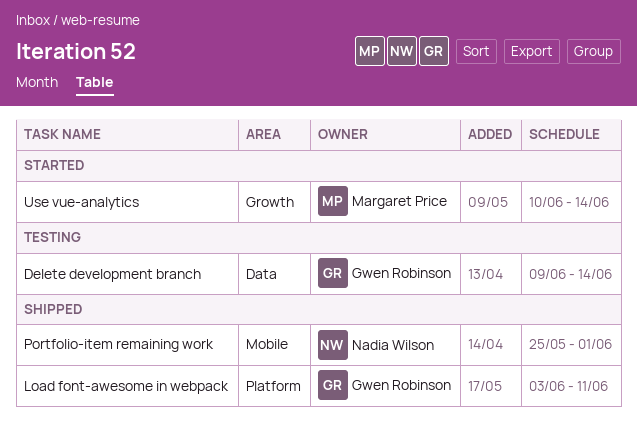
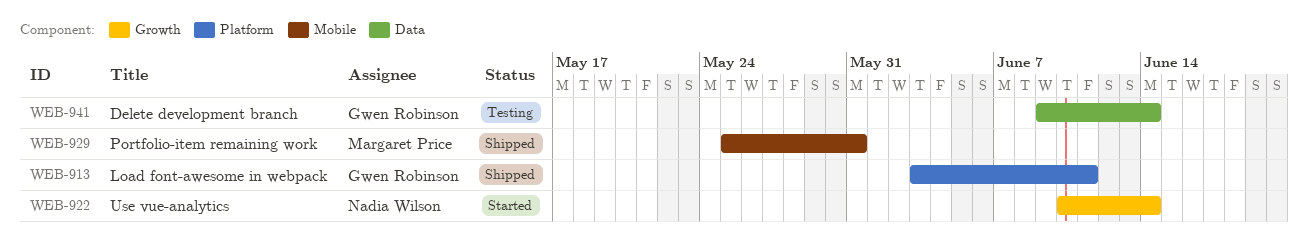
Portfolio-item remaining work, owner: Nadia Wilson -> Margaret Price
Portfolio-item remaining work, due: Jun 1 -> May 31
Use vue-analytics, owner: Margaret Price -> Nadia Wilson

